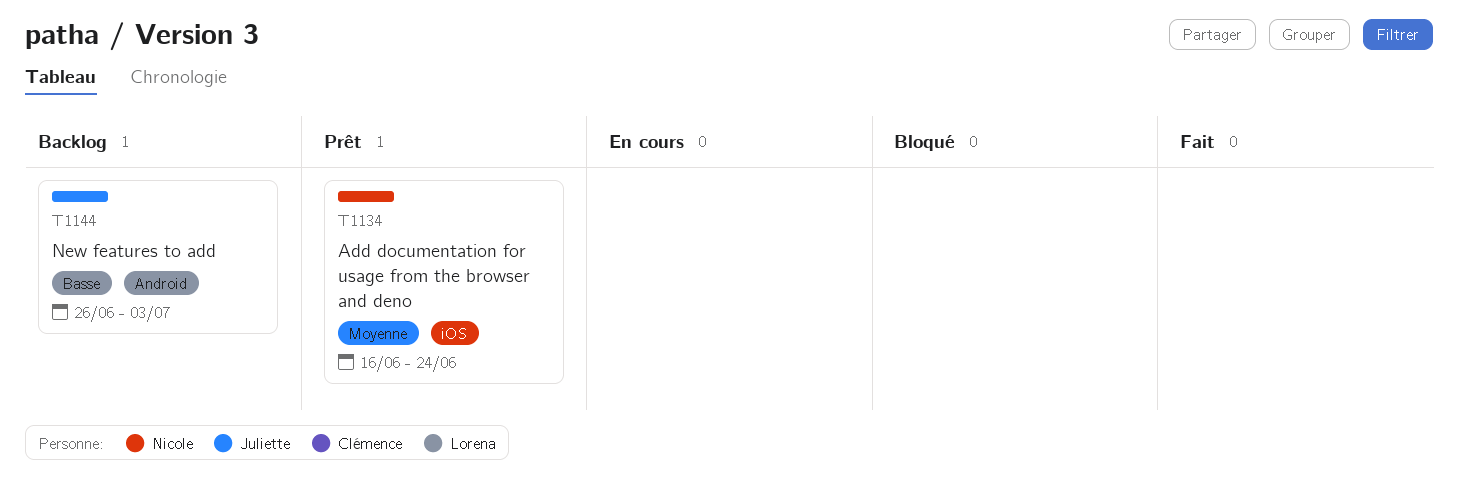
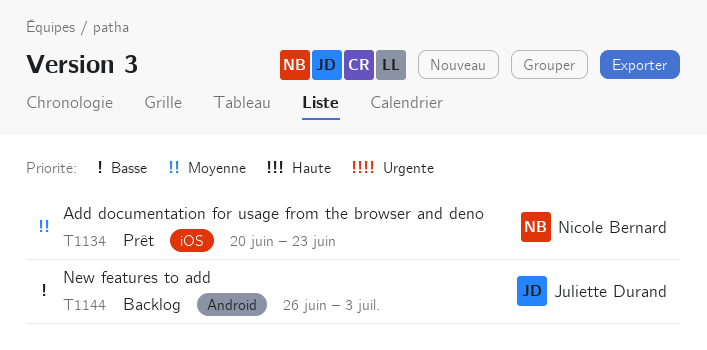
T1134, start: Jun 16 -> Jun 20
T1134, due: Jun 24 -> Jun 23

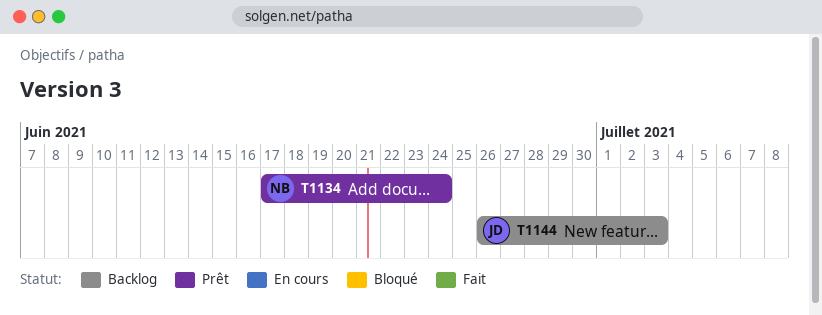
T1134, start: Jun 20 -> Jun 17
T1134, due: Jun 23 -> Jun 24

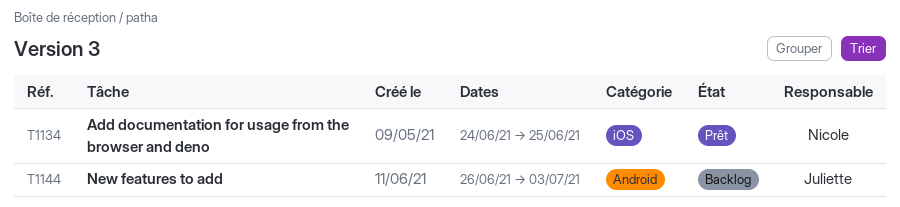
T1134, start: Jun 17 -> Jun 24
T1134, due: Jun 24 -> Jun 25

